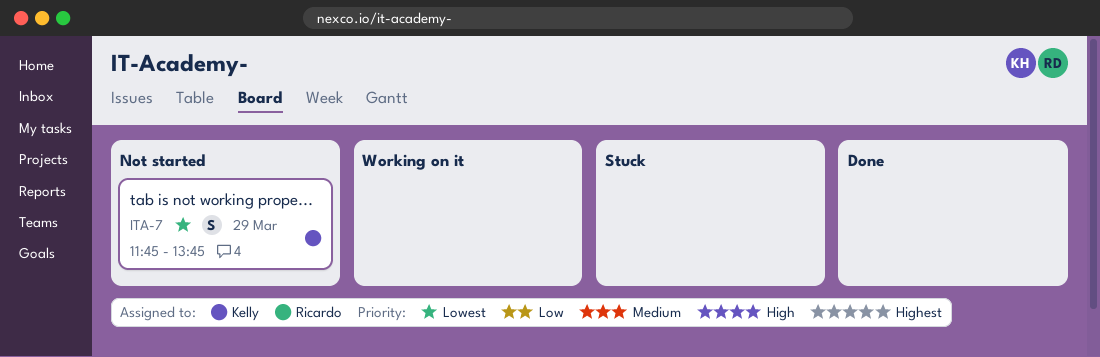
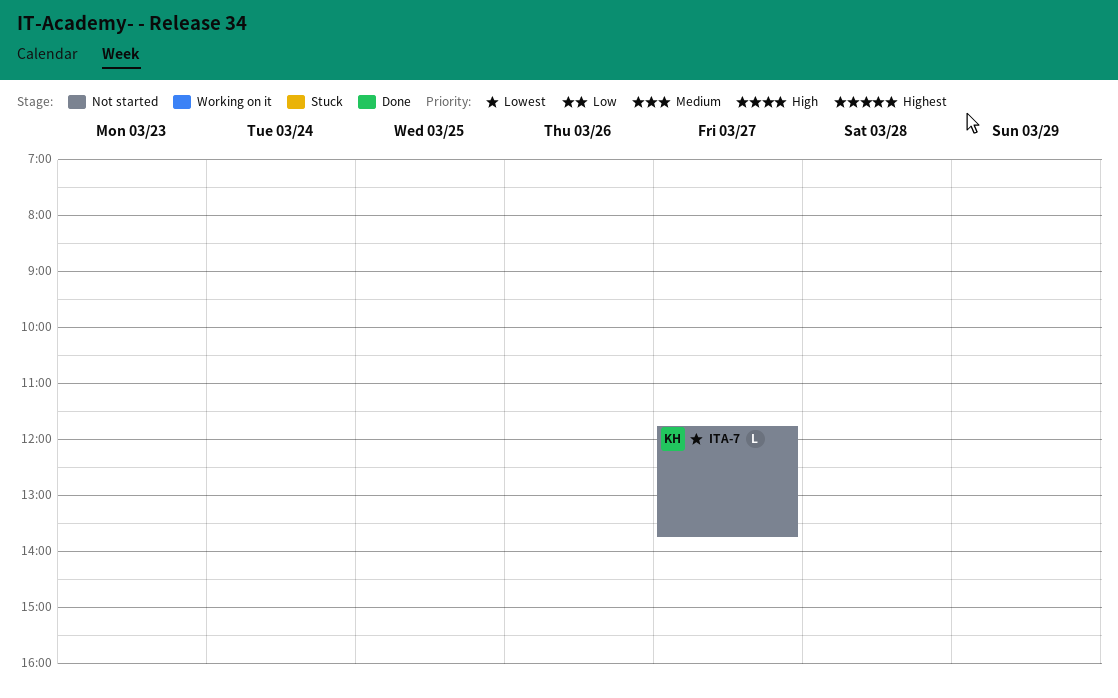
ITA-7, estimate: S -> L
ITA-7, day: Mar 29 -> Mar 27

